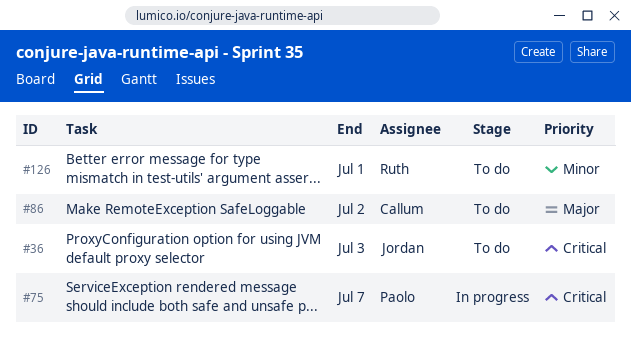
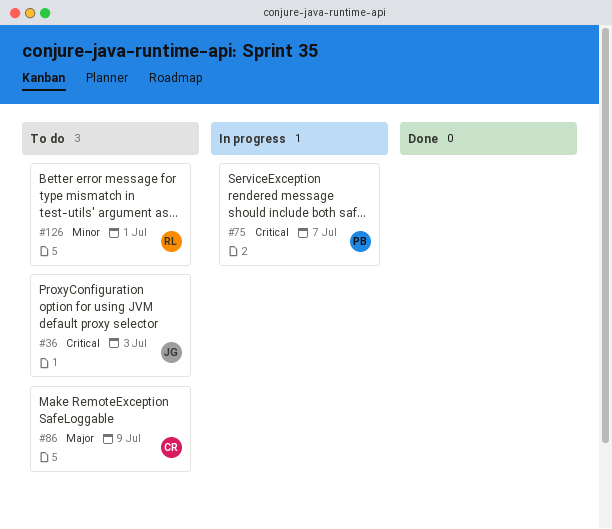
#86, due: Jul 2 -> Jul 9

